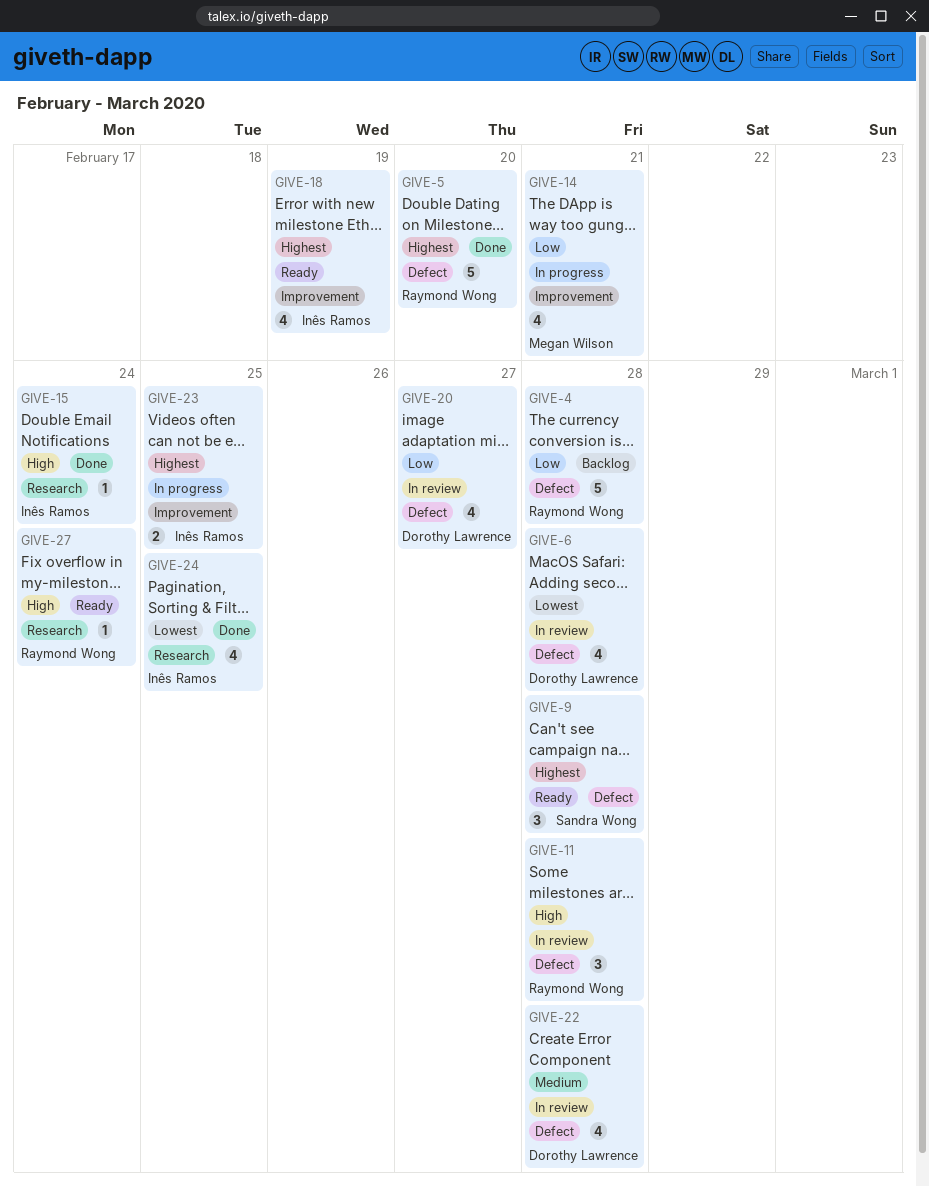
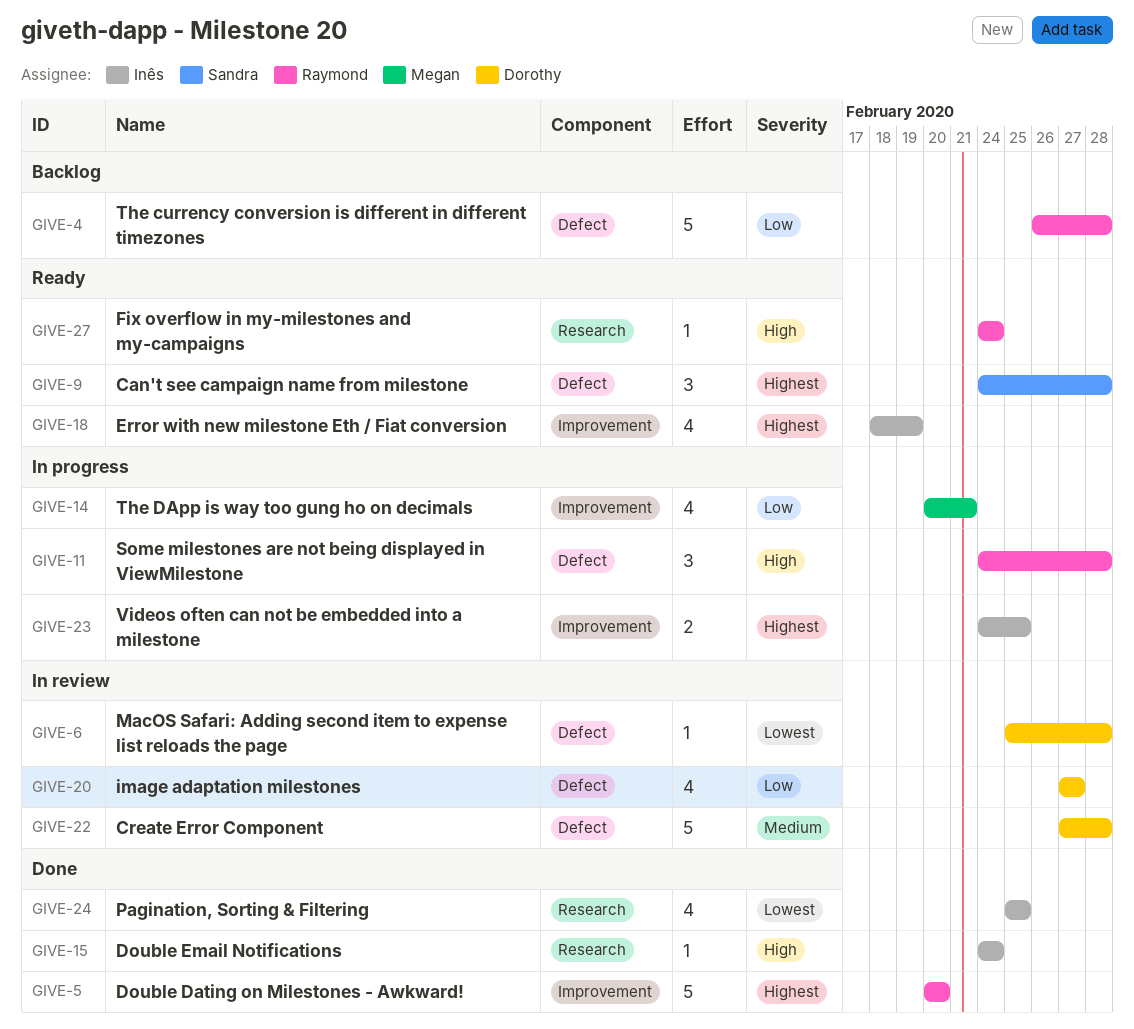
GIVE-5, label: Defect -> Improvement
GIVE-6, estimate: 4 -> 1
GIVE-11, status: In review -> In progress
GIVE-22, estimate: 4 -> 5

